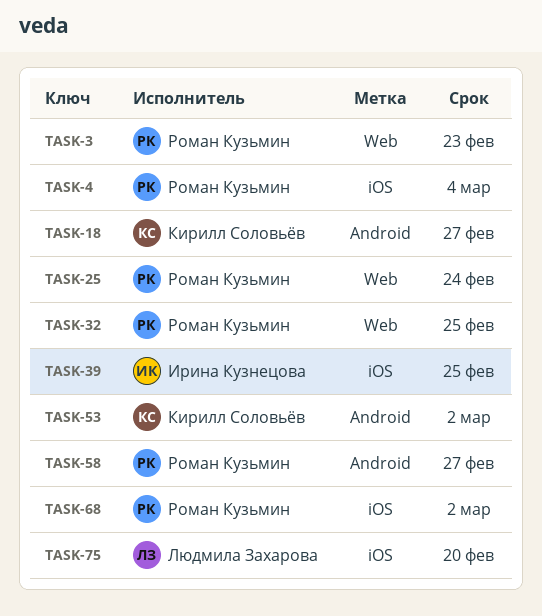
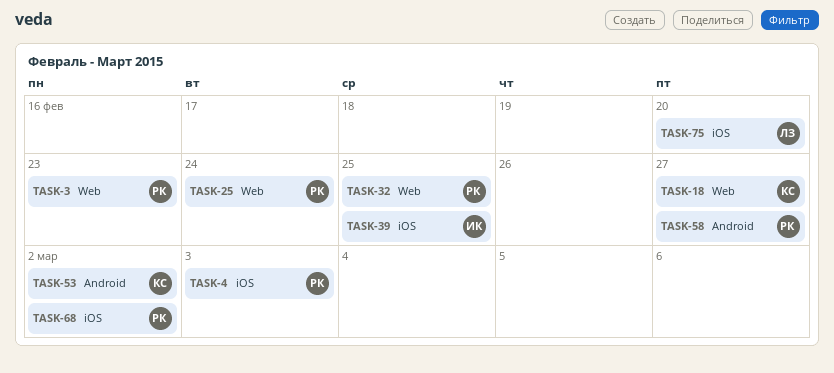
TASK-4, due: Mar 4 -> Mar 3
TASK-18, label: Android -> Web

